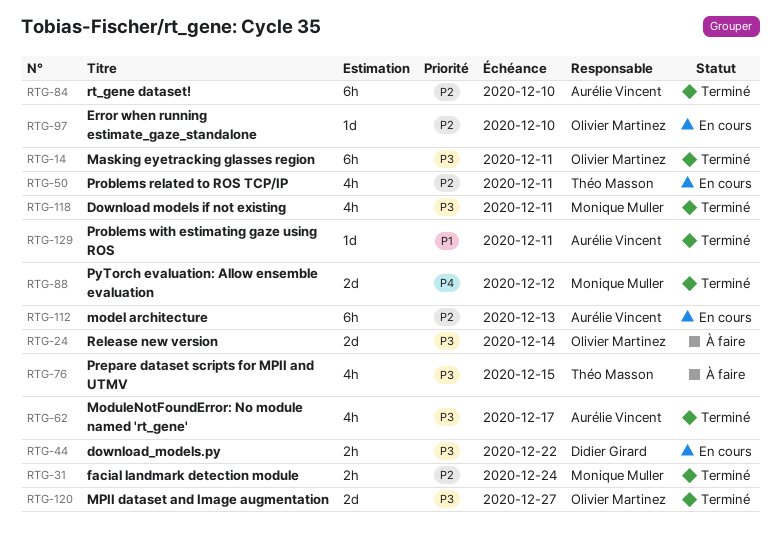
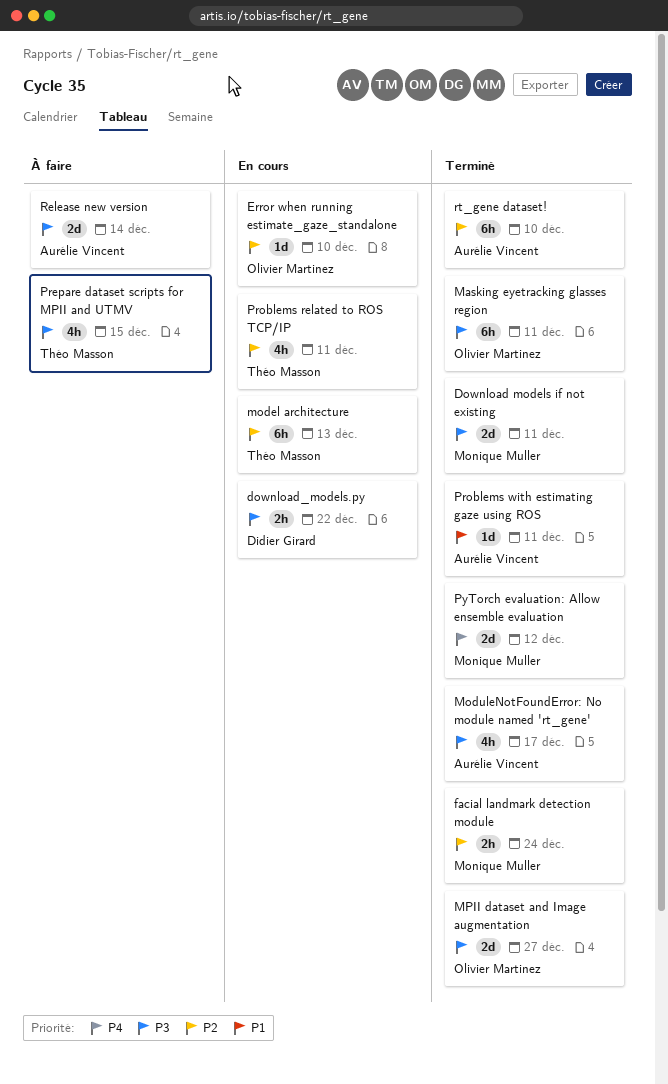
Download models if not existing, estimate: 4h -> 2d
model architecture, owner: Aurélie Vincent -> Théo Masson
Release new version, owner: Olivier Martinez -> Aurélie Vincent

